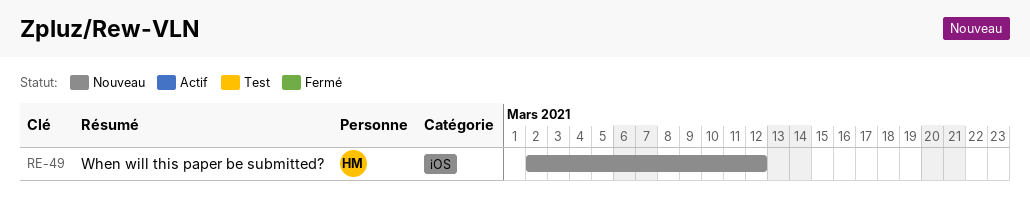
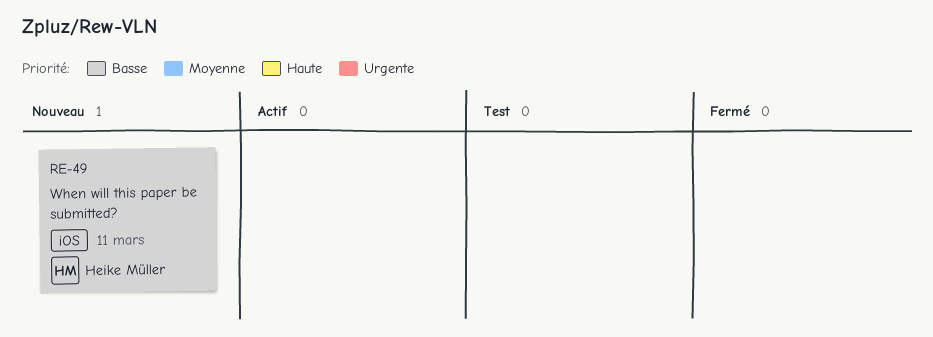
RE-49, due: Mar 12 -> Mar 11

